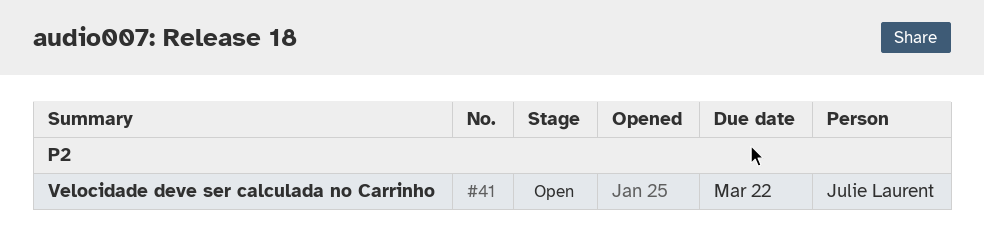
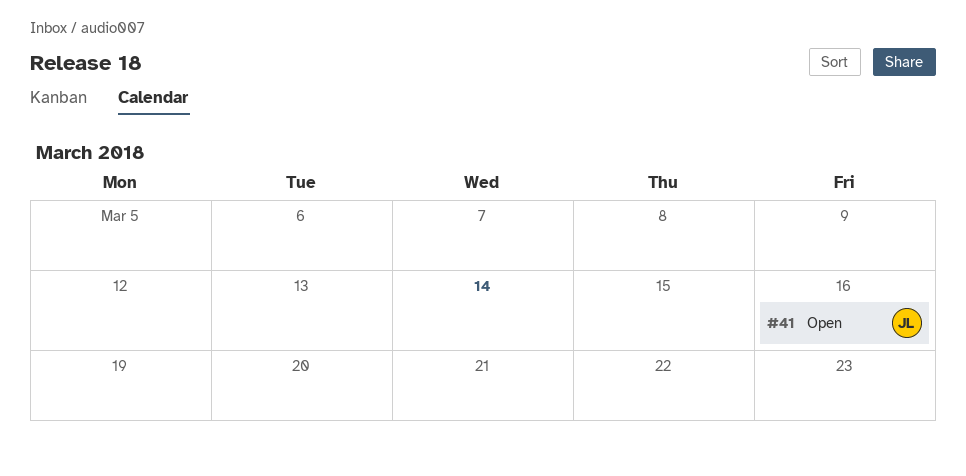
#41, due: Mar 22 -> Mar 16

